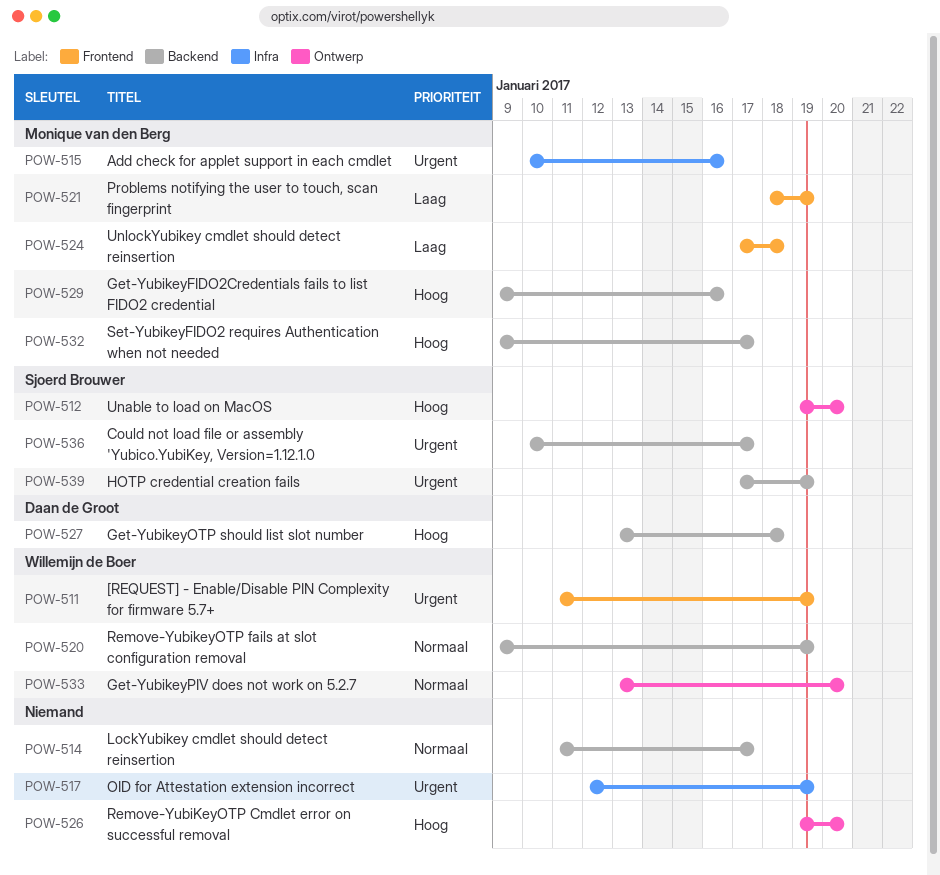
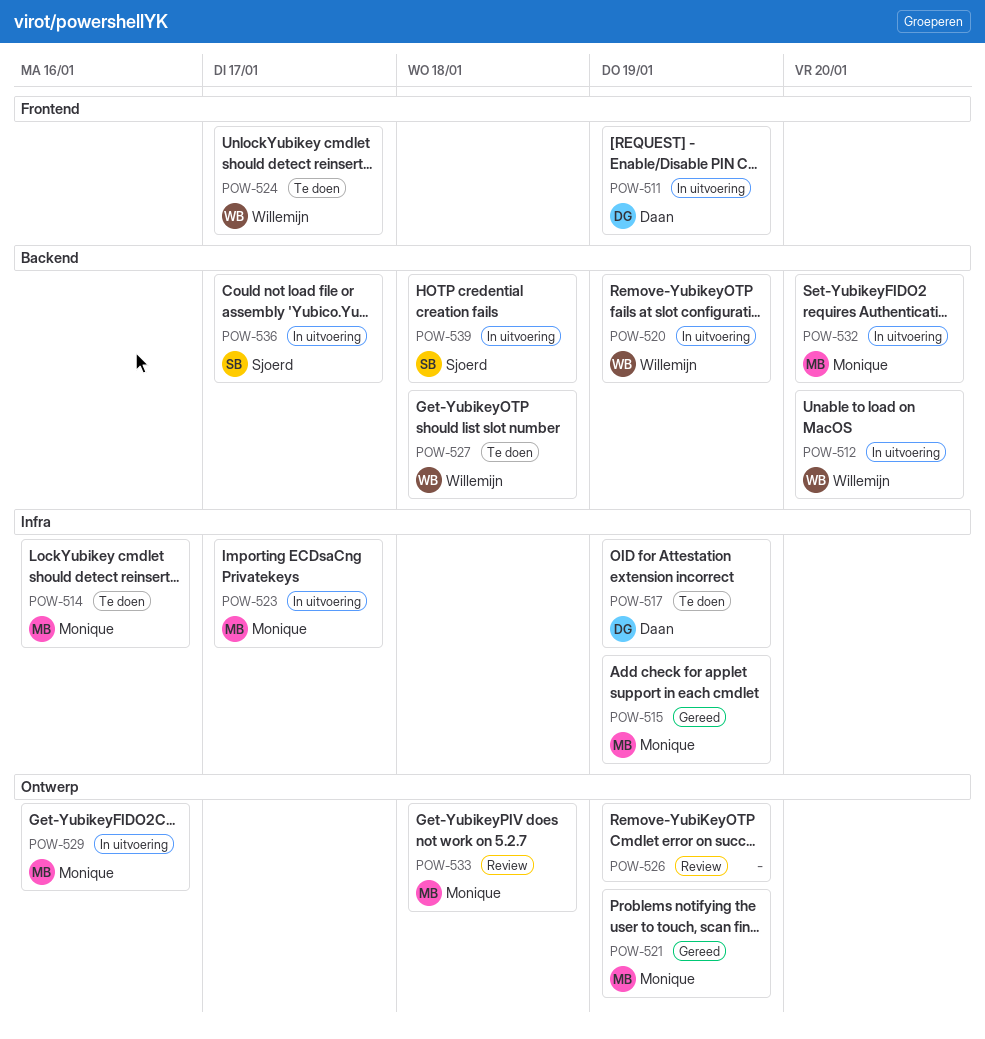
POW-511, owner: Willemijn de Boer -> Daan de Groot
POW-512, owner: Sjoerd Brouwer -> Willemijn de Boer
POW-512, label: Ontwerp -> Backend
POW-514, owner: none -> Monique van den Berg
POW-514, label: Backend -> Infra
POW-514, due: Jan 17 -> Jan 16
POW-515, due: Jan 16 -> Jan 19
POW-517, owner: none -> Daan de Groot
POW-521, label: Frontend -> Ontwerp
POW-523: none -> present
POW-524, owner: Monique van den Berg -> Willemijn de Boer
POW-524, due: Jan 18 -> Jan 17
POW-526, due: Jan 20 -> Jan 19
POW-527, owner: Daan de Groot -> Willemijn de Boer
POW-529, label: Backend -> Ontwerp
POW-532, due: Jan 17 -> Jan 20
POW-533, owner: Willemijn de Boer -> Monique van den Berg
POW-533, due: Jan 20 -> Jan 18
POW-539, due: Jan 19 -> Jan 18

